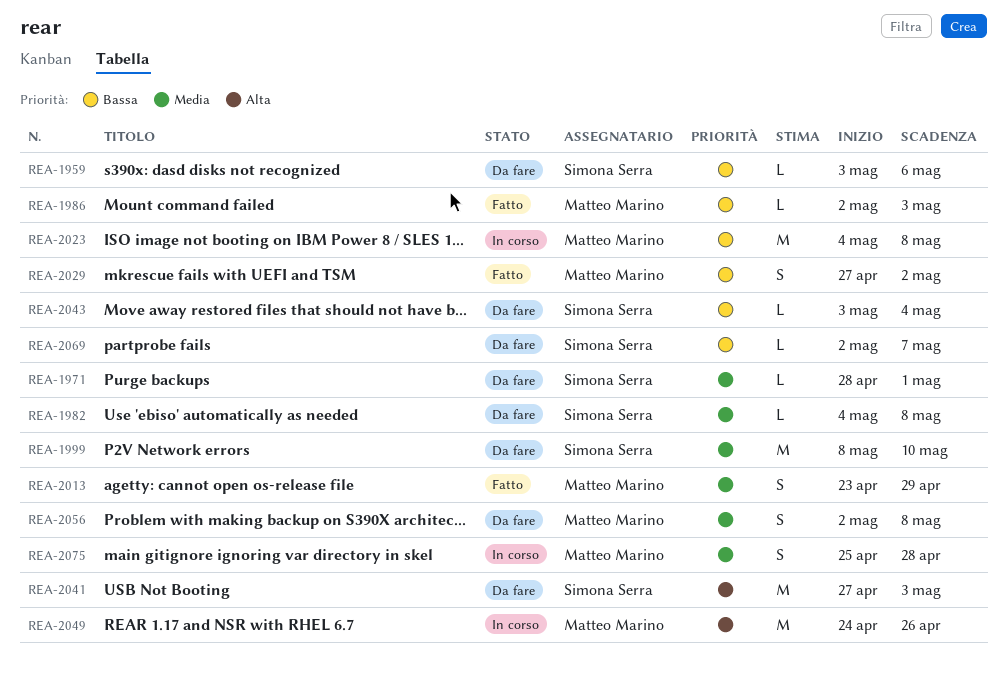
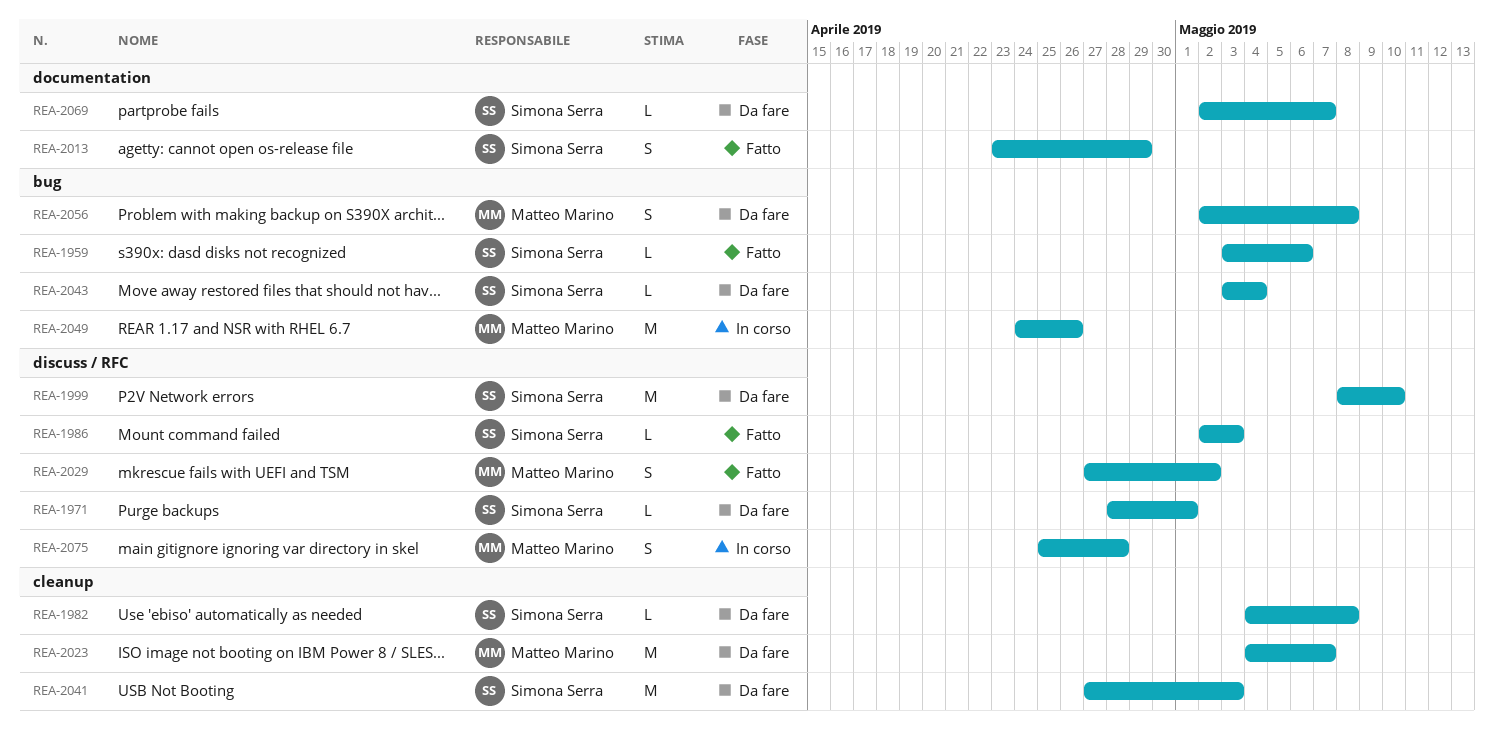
REA-1959, status: Da fare -> Fatto
REA-1986, owner: Matteo Marino -> Simona Serra
REA-2013, owner: Matteo Marino -> Simona Serra
REA-2023, status: In corso -> Da fare
REA-2023, due: May 8 -> May 7

